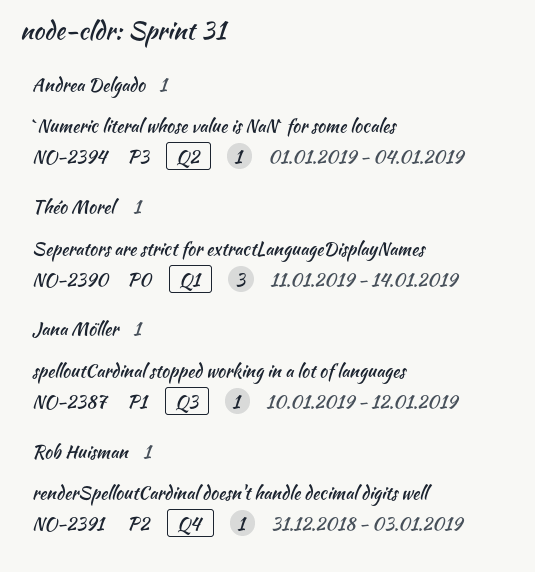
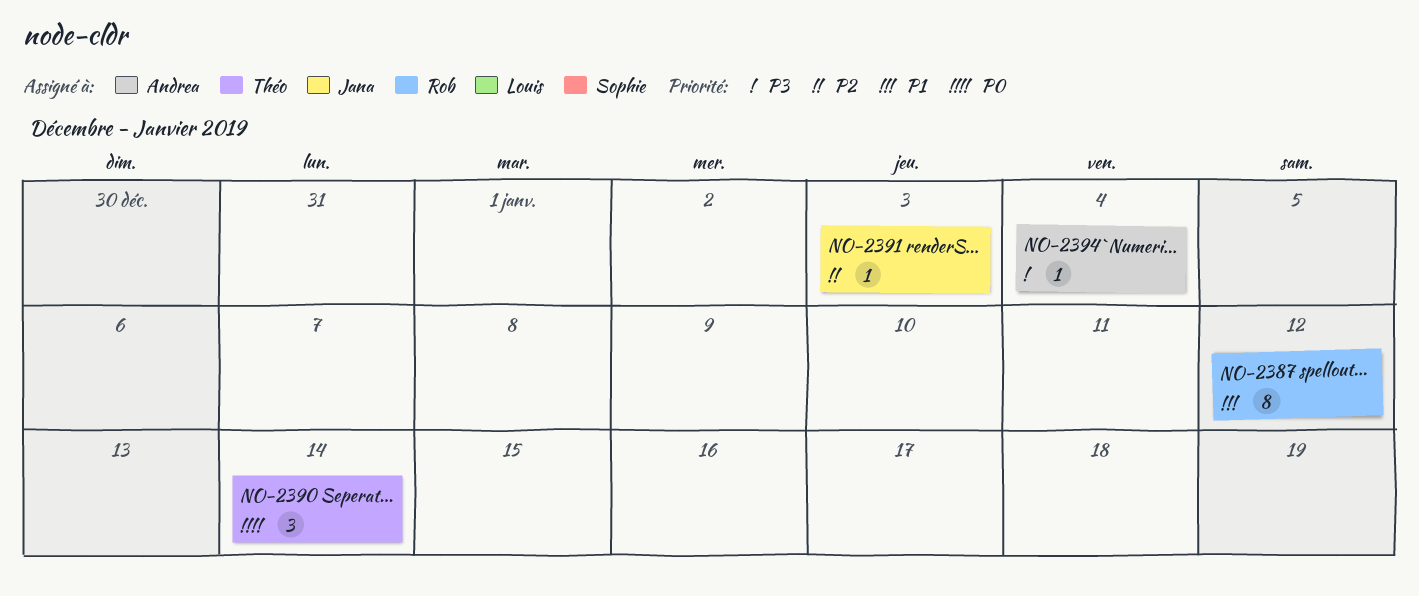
NO-2387, owner: Jana Möller -> Rob Huisman
NO-2387, estimate: 1 -> 8
NO-2391, owner: Rob Huisman -> Jana Möller

